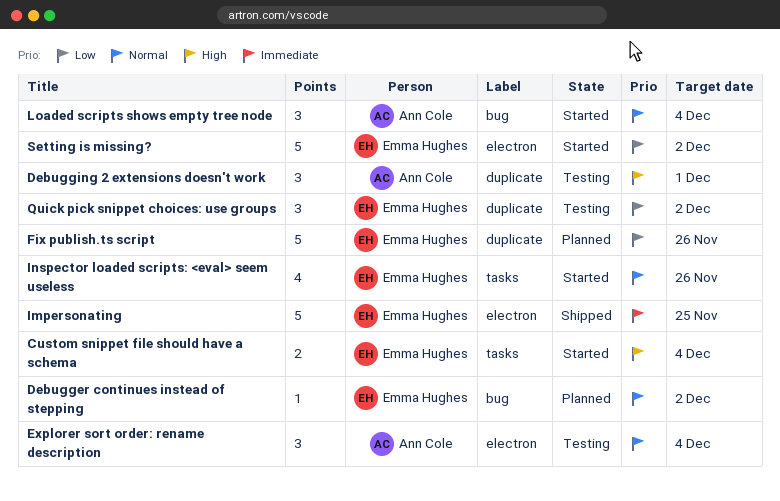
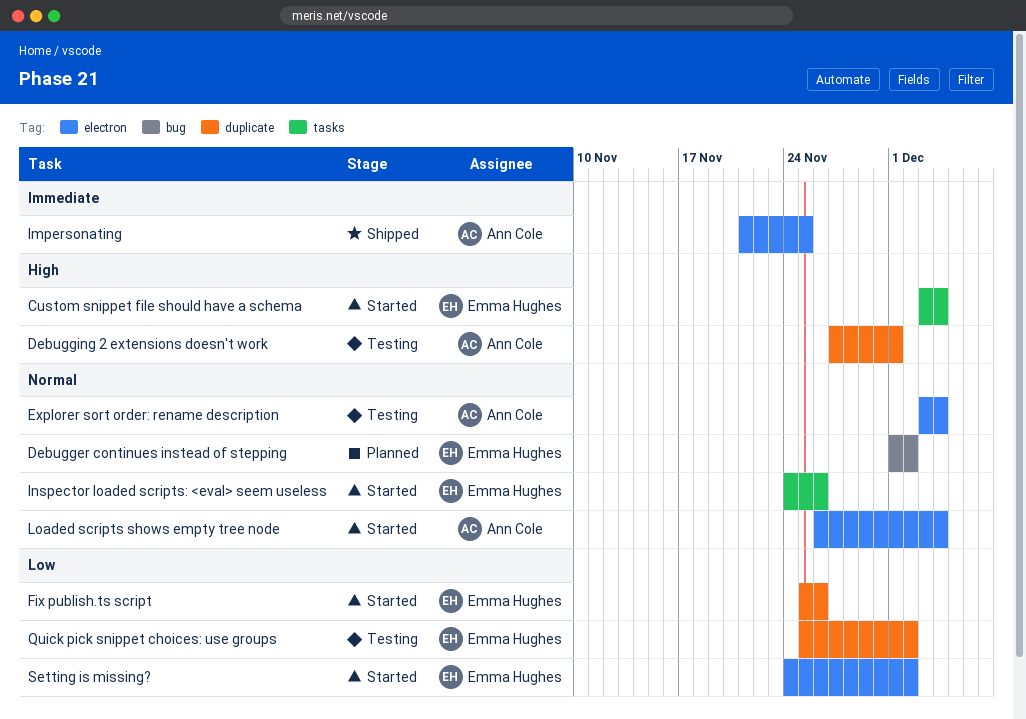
Fix publish.ts script, status: Planned -> Started
Impersonating, owner: Emma Hughes -> Ann Cole
Loaded scripts shows empty tree node, label: bug -> electron

